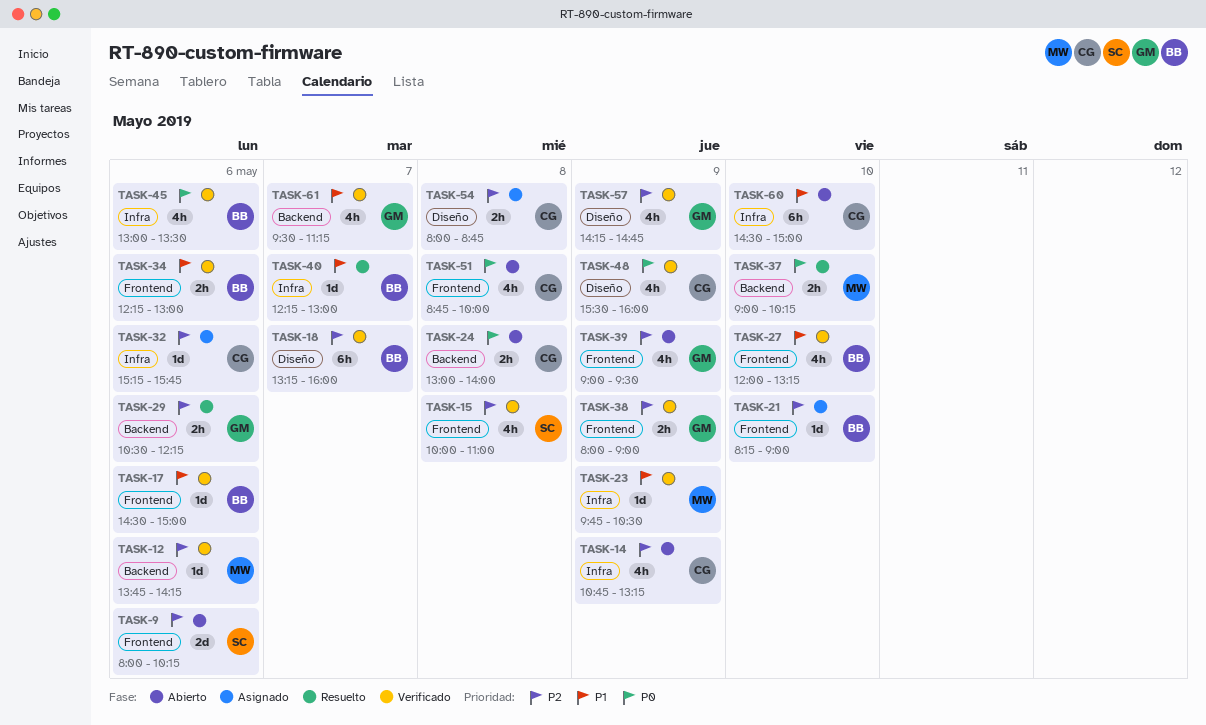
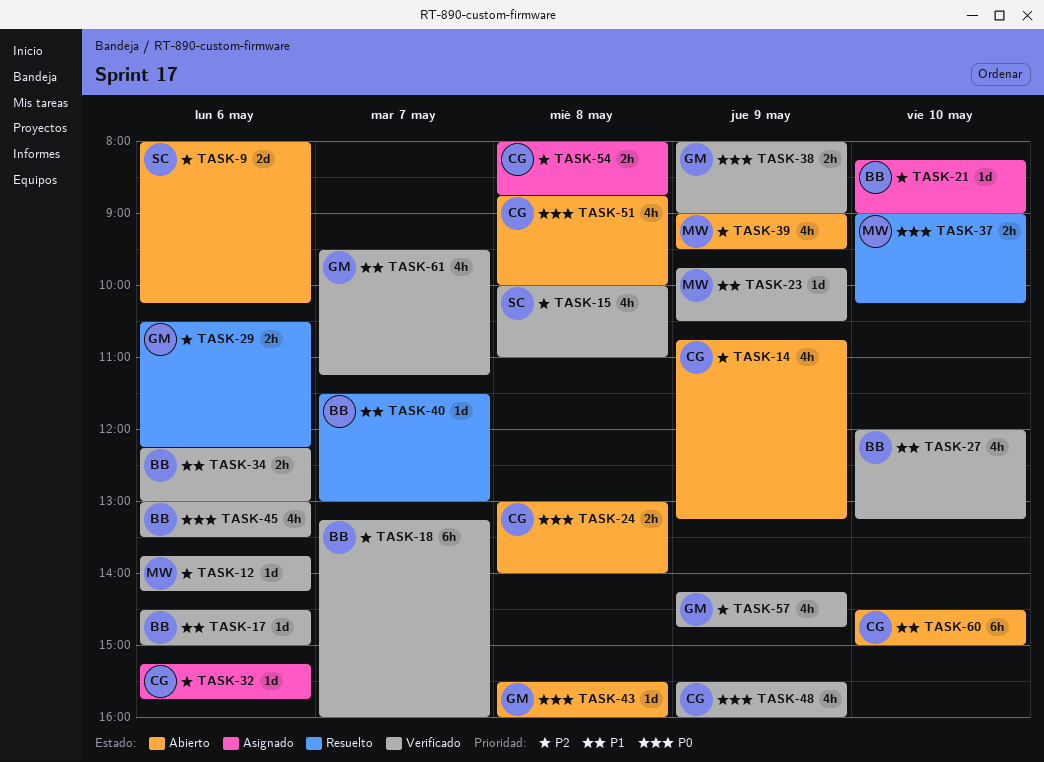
TASK-38, priority: P2 -> P0
TASK-39, owner: GM -> MW
TASK-40, begins: 12:15 -> 11:30
TASK-43: none -> present

